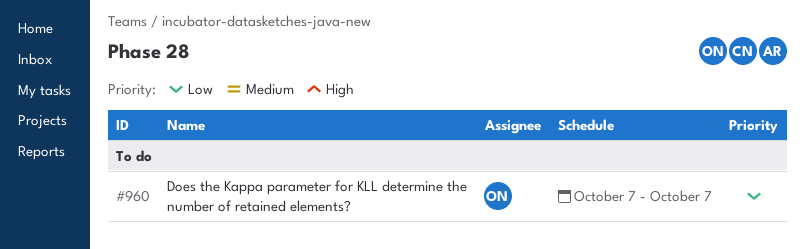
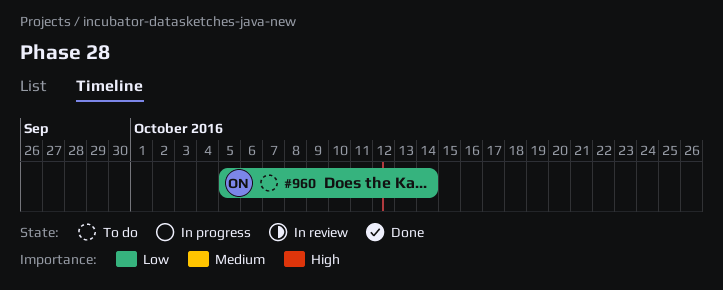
#960, start: Oct 7 -> Oct 5
#960, due: Oct 7 -> Oct 14

